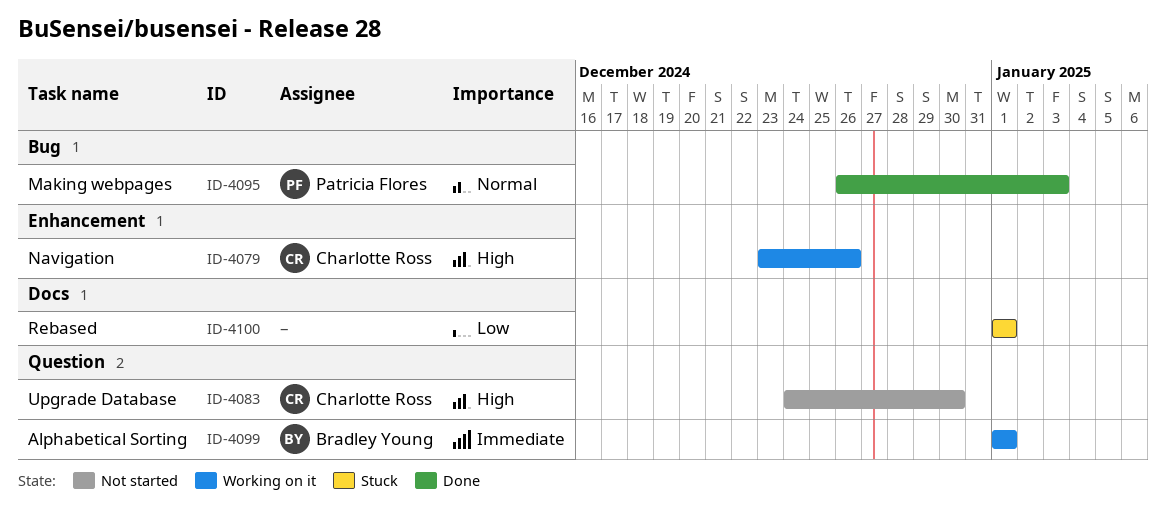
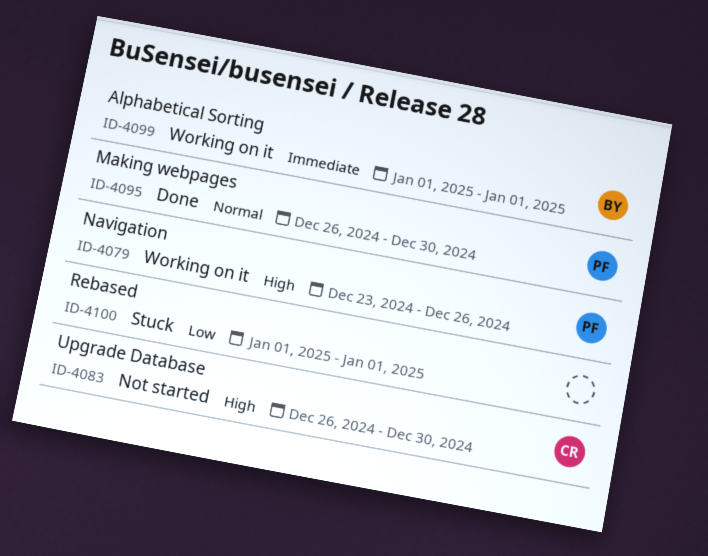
ID-4079, owner: Charlotte Ross -> Patricia Flores
ID-4083, start: Dec 24 -> Dec 26
ID-4095, due: Jan 3 -> Dec 30

